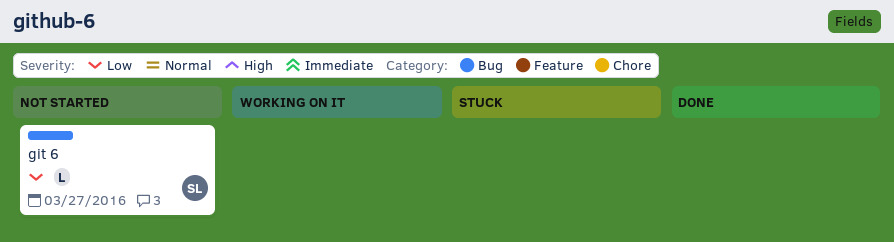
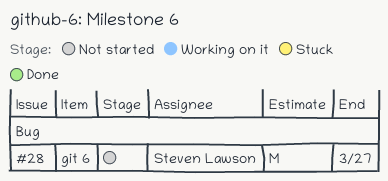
git 6, estimate: L -> M

